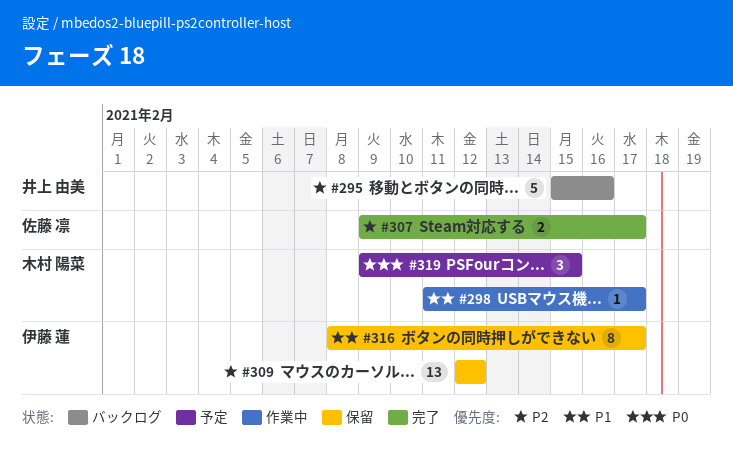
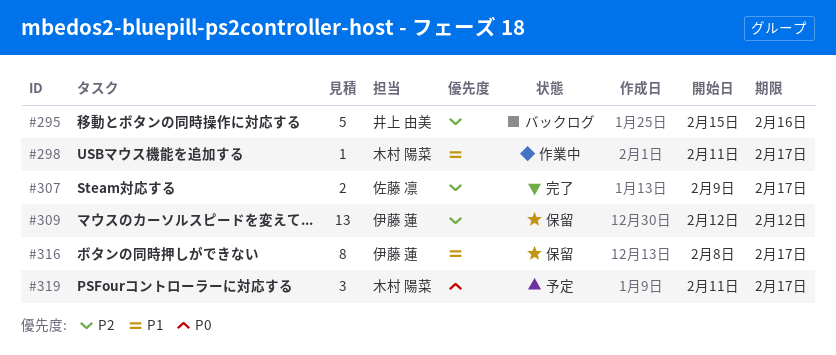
#319, start: Feb 9 -> Feb 11
#319, due: Feb 15 -> Feb 17

